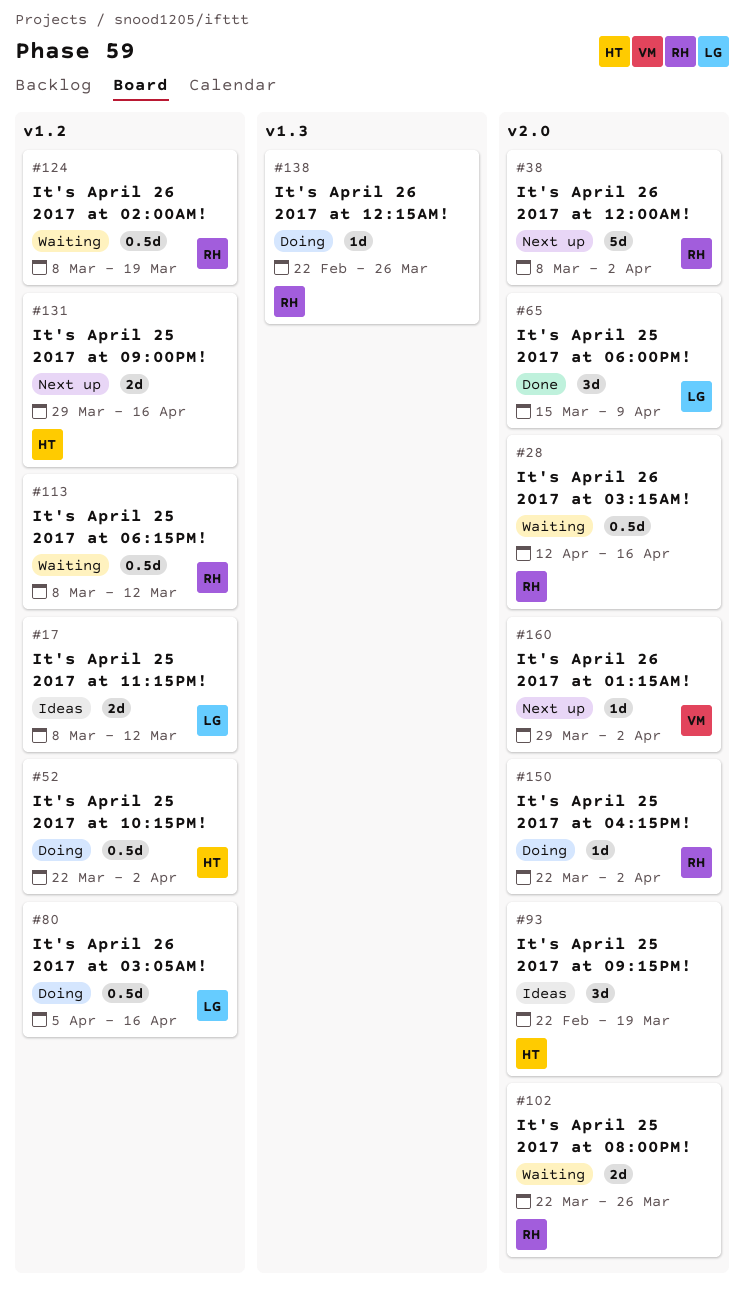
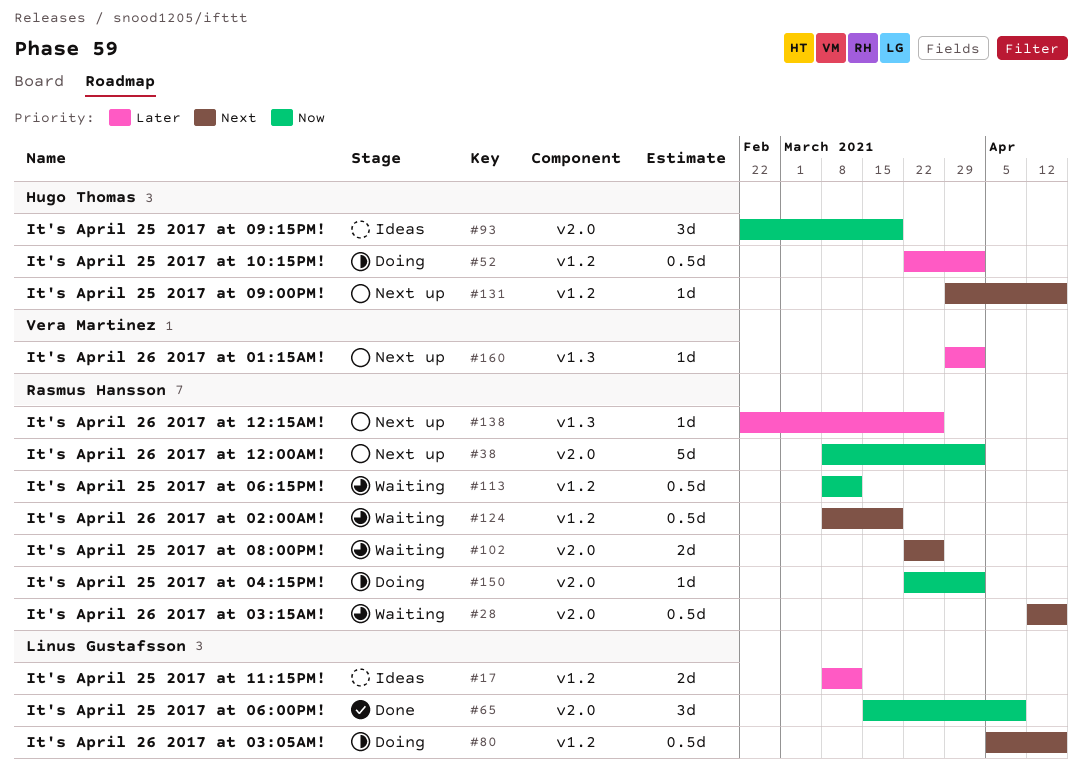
#131, estimate: 2d -> 1d
#138, status: Doing -> Next up
#160, label: v2.0 -> v1.3

